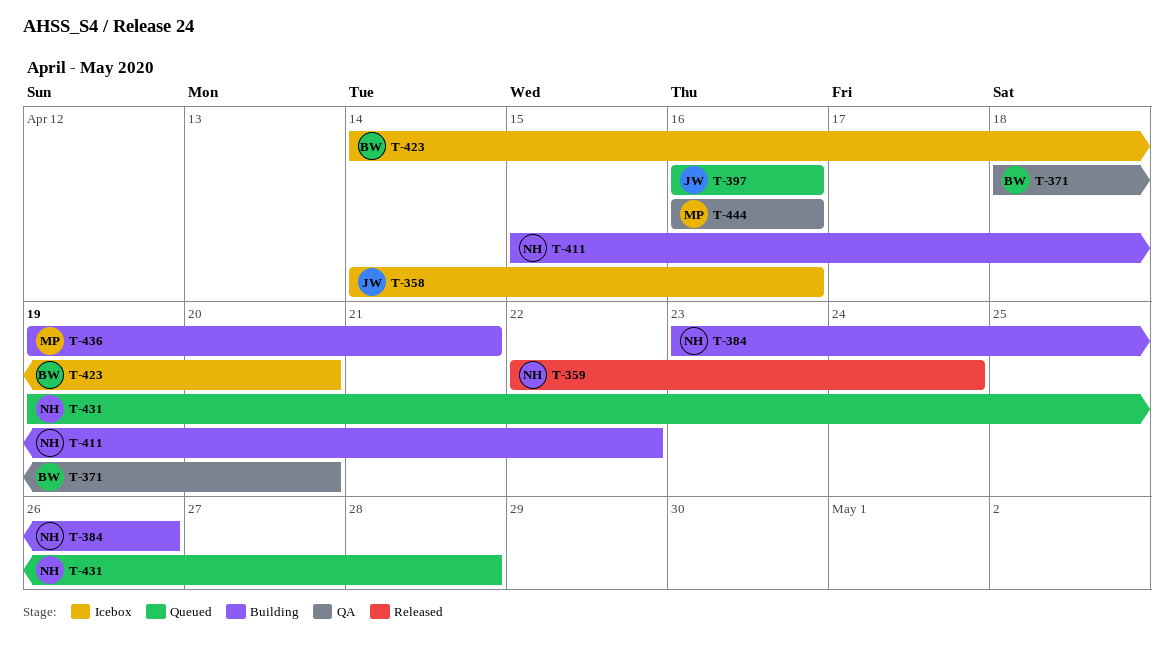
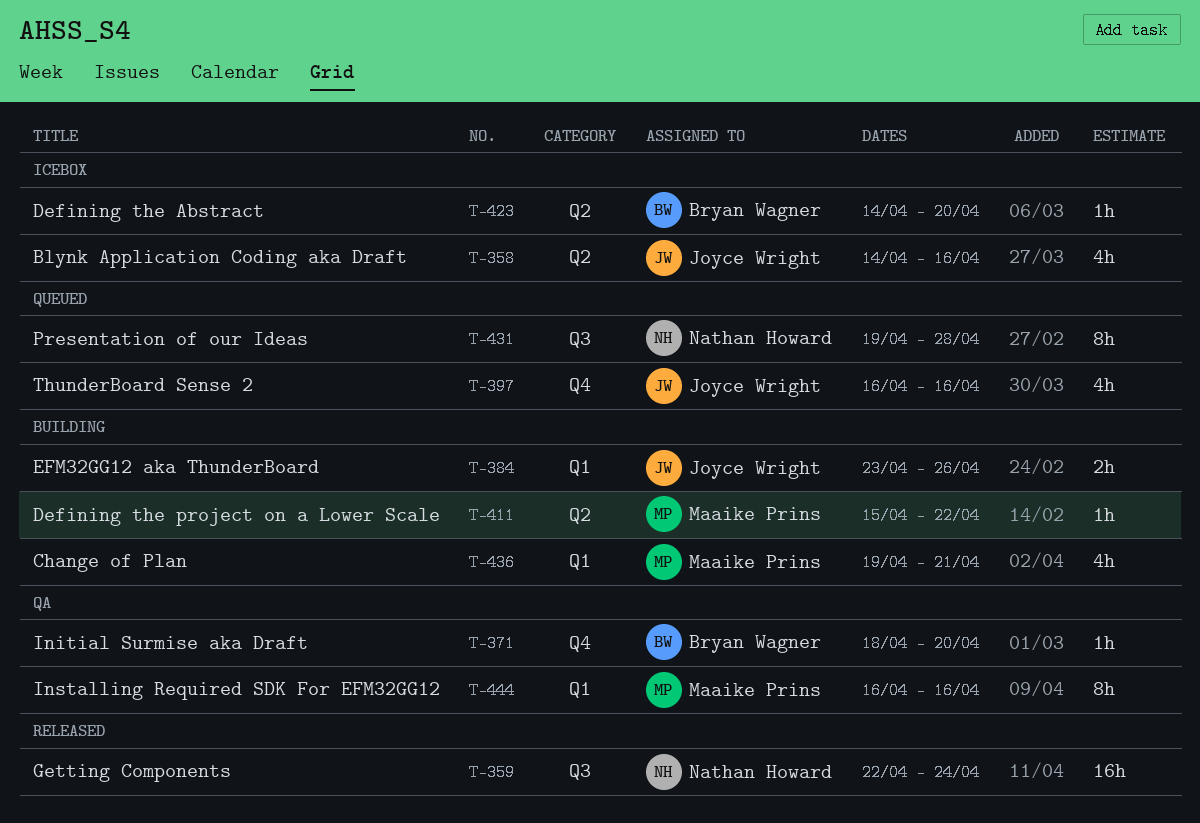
T-384, owner: Nathan Howard -> Joyce Wright
T-411, owner: Nathan Howard -> Maaike Prins

